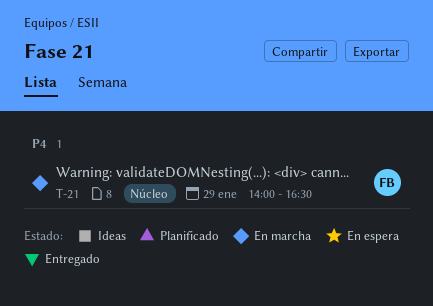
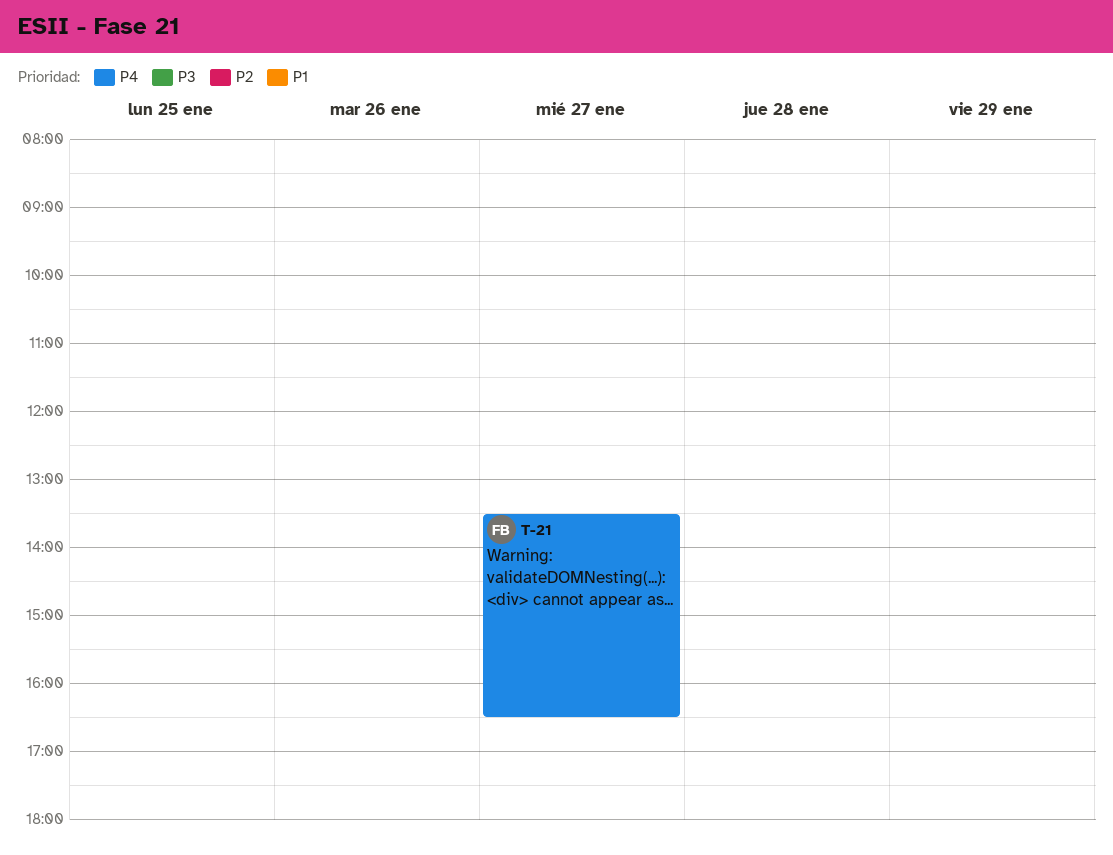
T-21, day: Jan 29 -> Jan 27
T-21, begins: 14:00 -> 13:30

